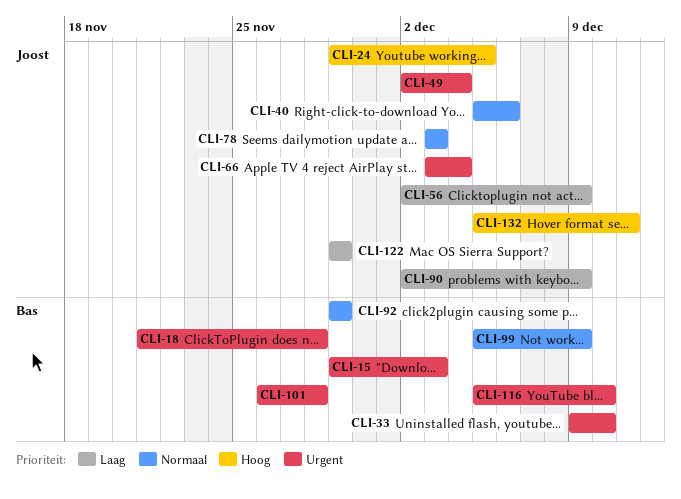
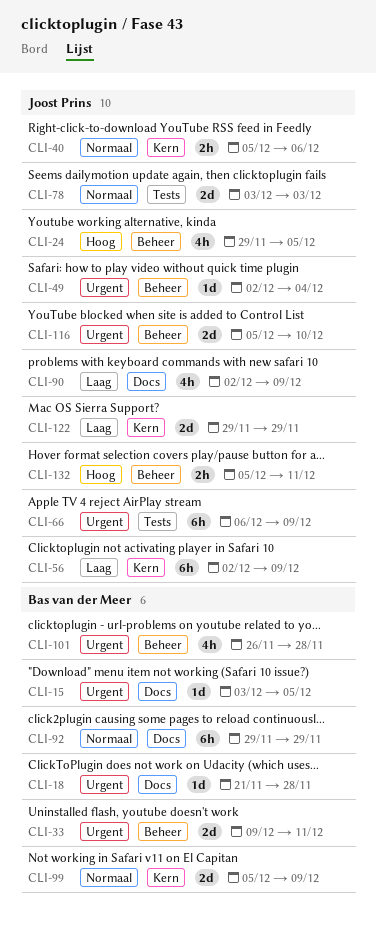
CLI-15, start: Nov 29 -> Dec 3
CLI-15, due: Dec 3 -> Dec 5
CLI-33, due: Dec 10 -> Dec 11
CLI-66, start: Dec 3 -> Dec 6
CLI-66, due: Dec 4 -> Dec 9
CLI-116, owner: Bas van der Meer -> Joost Prins

